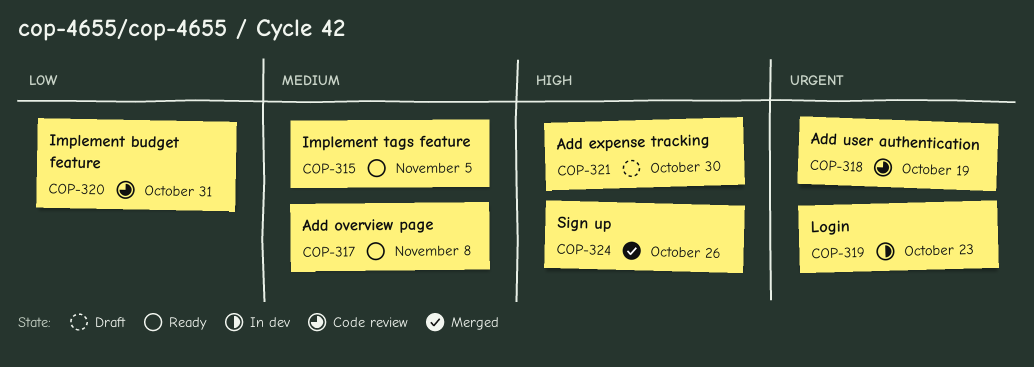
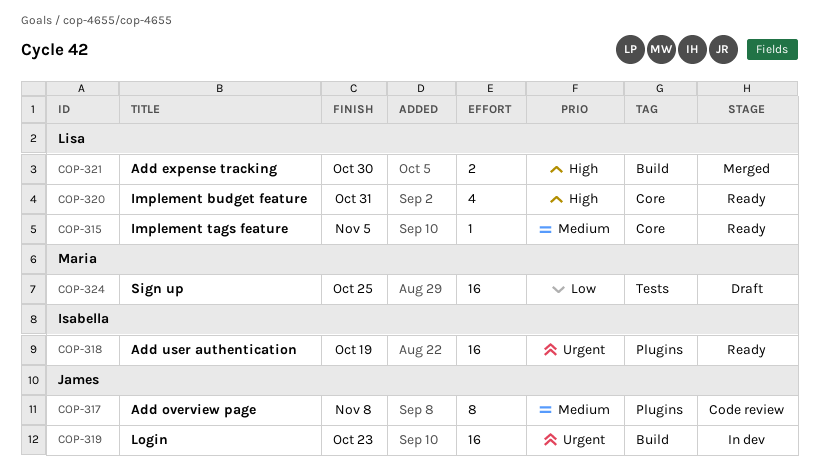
COP-317, status: Ready -> Code review
COP-318, status: Code review -> Ready
COP-320, status: Code review -> Ready
COP-320, priority: Low -> High
COP-321, status: Draft -> Merged
COP-324, status: Merged -> Draft
COP-324, priority: High -> Low
COP-324, due: Oct 26 -> Oct 25

